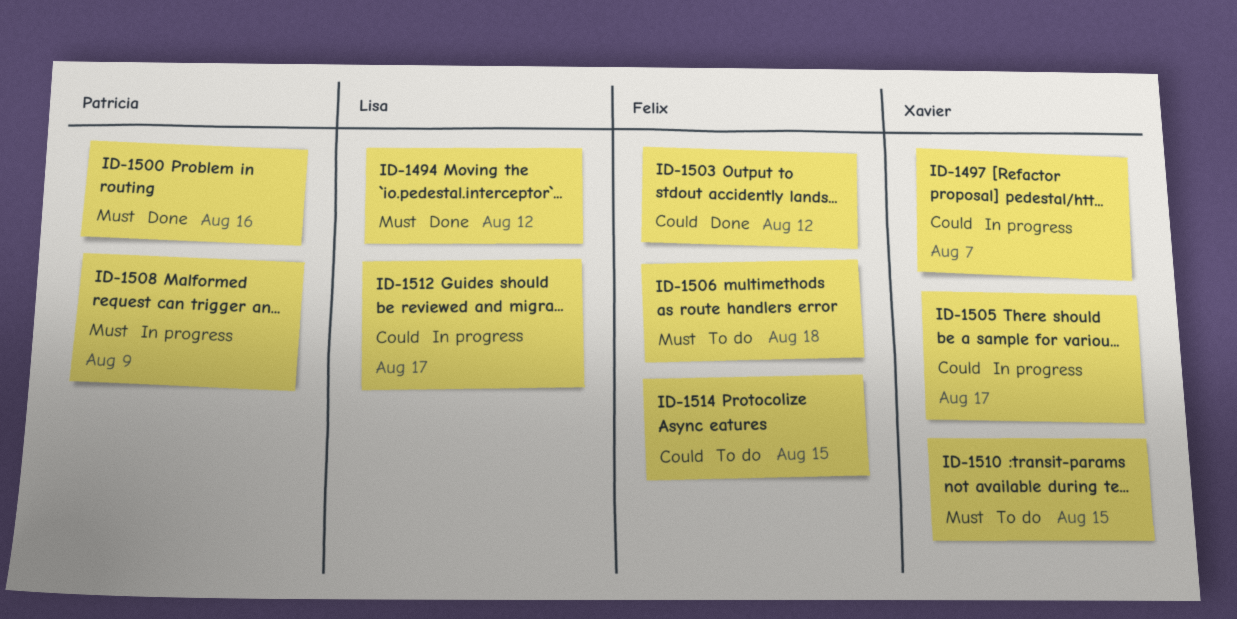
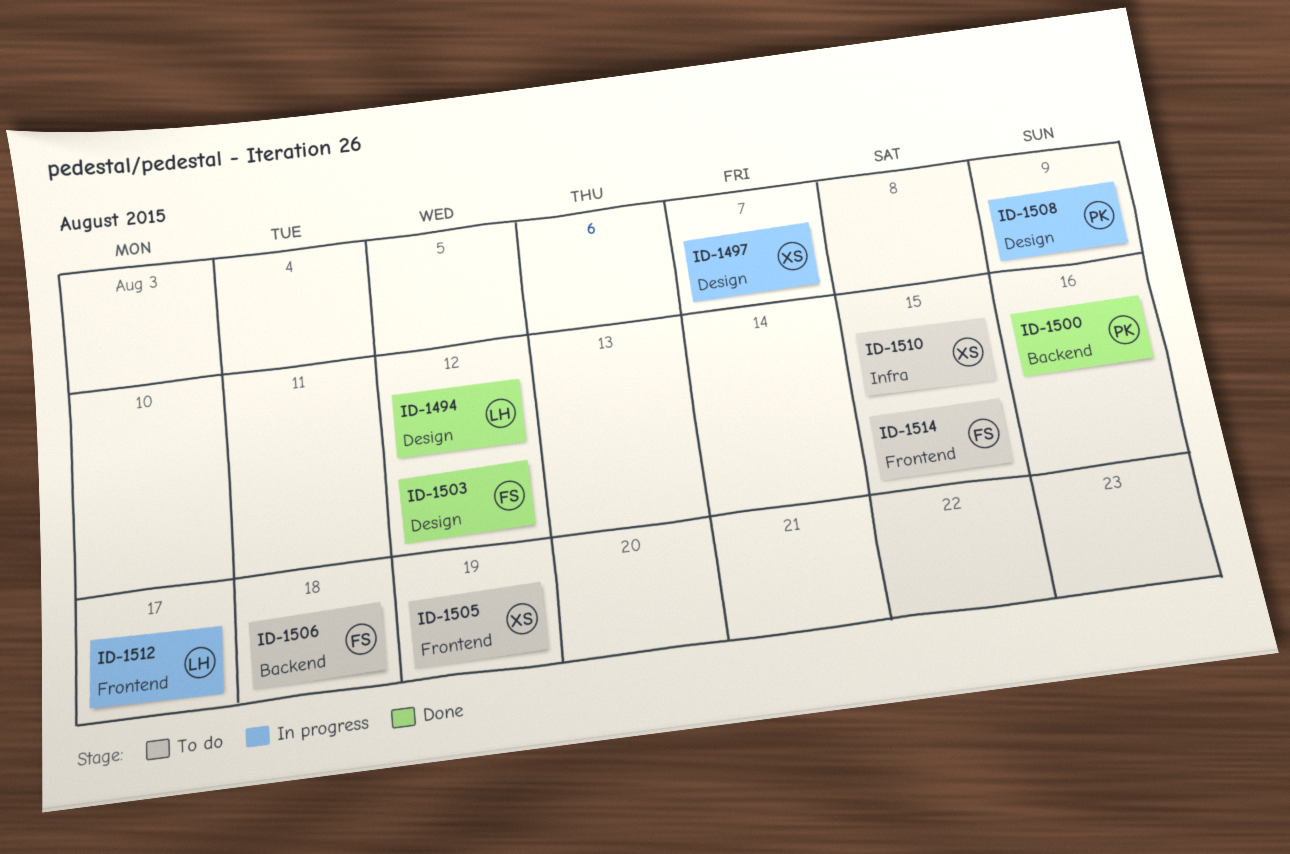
ID-1505, status: In progress -> To do
ID-1505, due: Aug 17 -> Aug 19

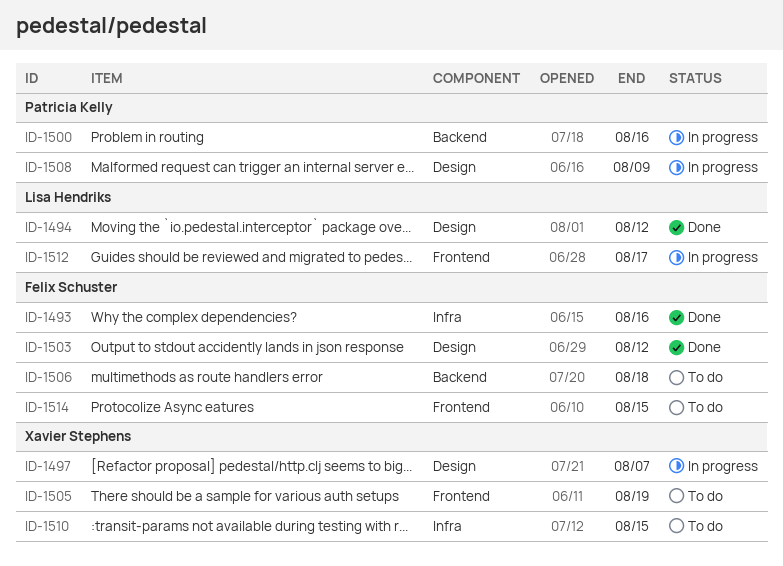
ID-1493: none -> present
ID-1500, status: Done -> In progress

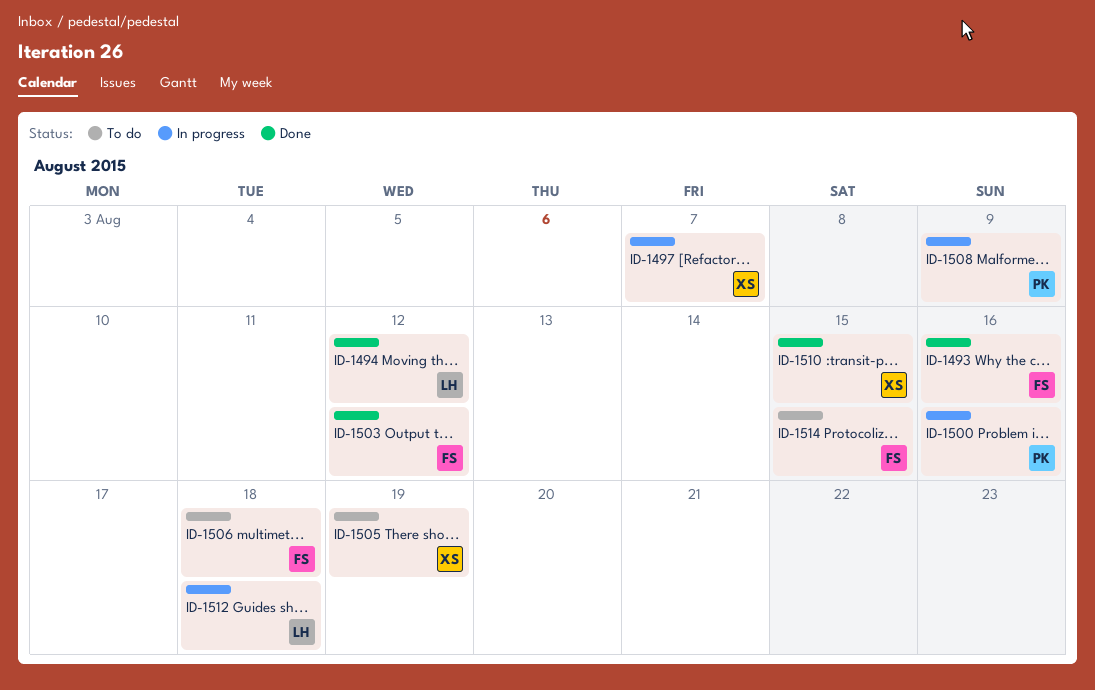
ID-1510, status: To do -> Done
ID-1512, due: Aug 17 -> Aug 18

